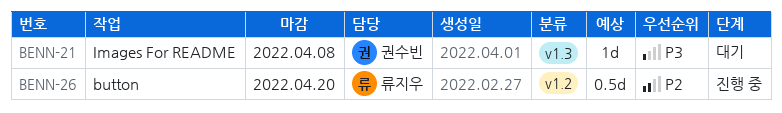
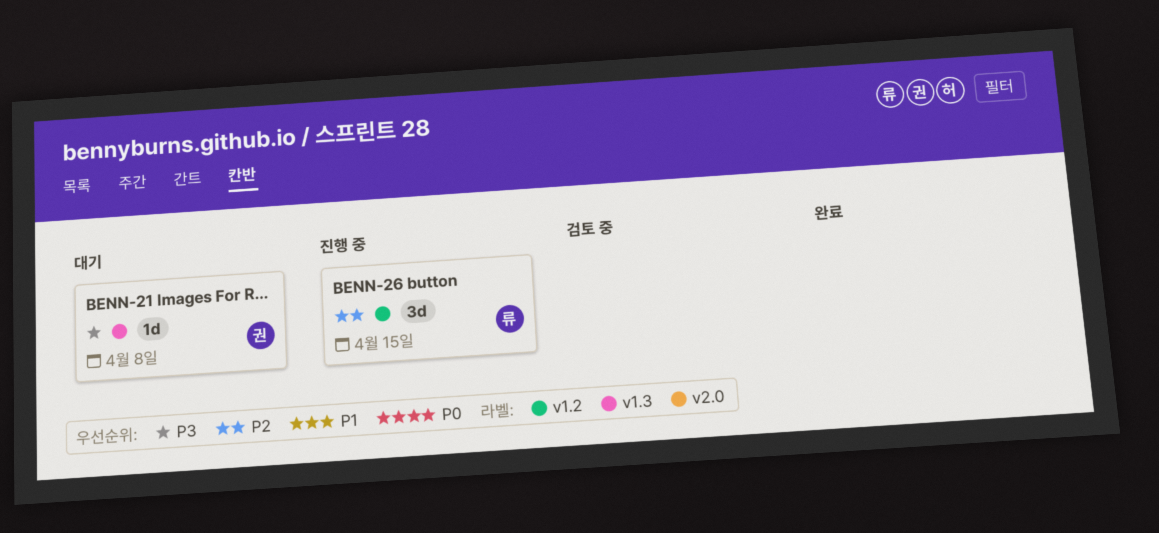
BENN-26, estimate: 0.5d -> 3d
BENN-26, due: Apr 20 -> Apr 15

